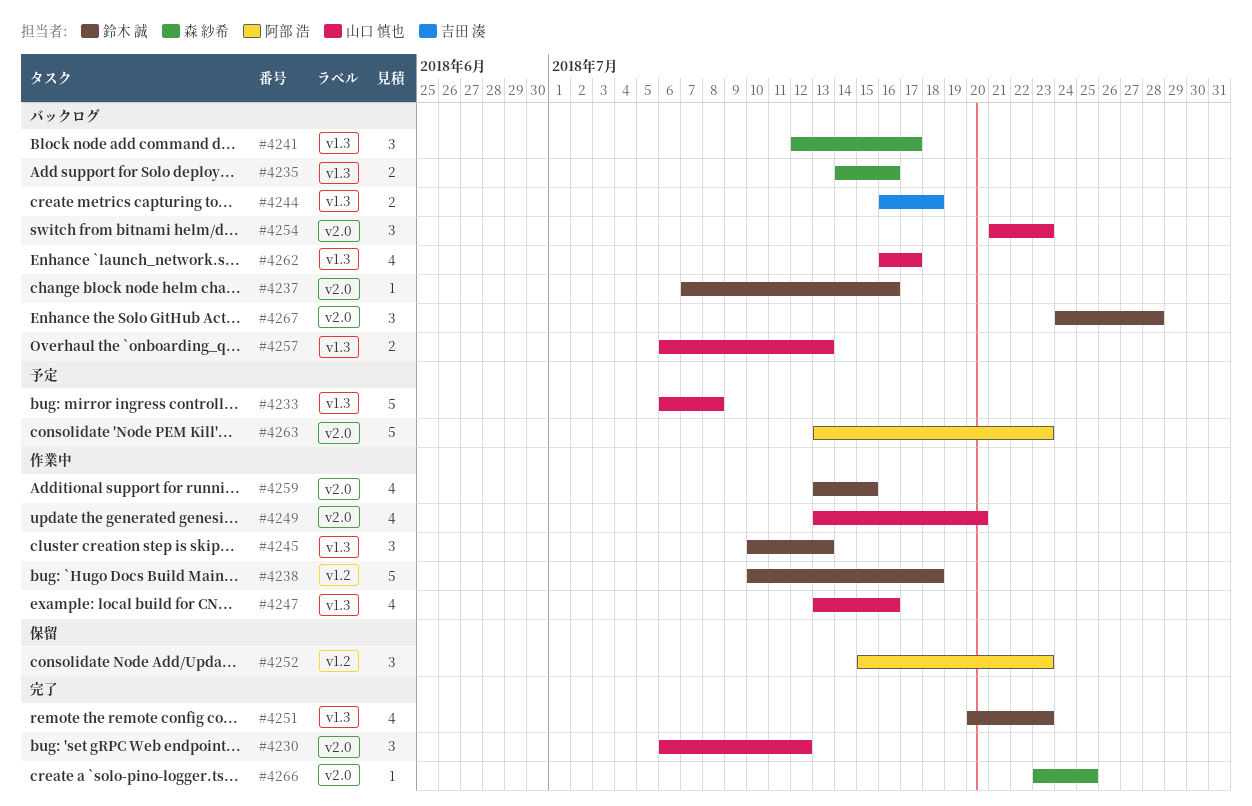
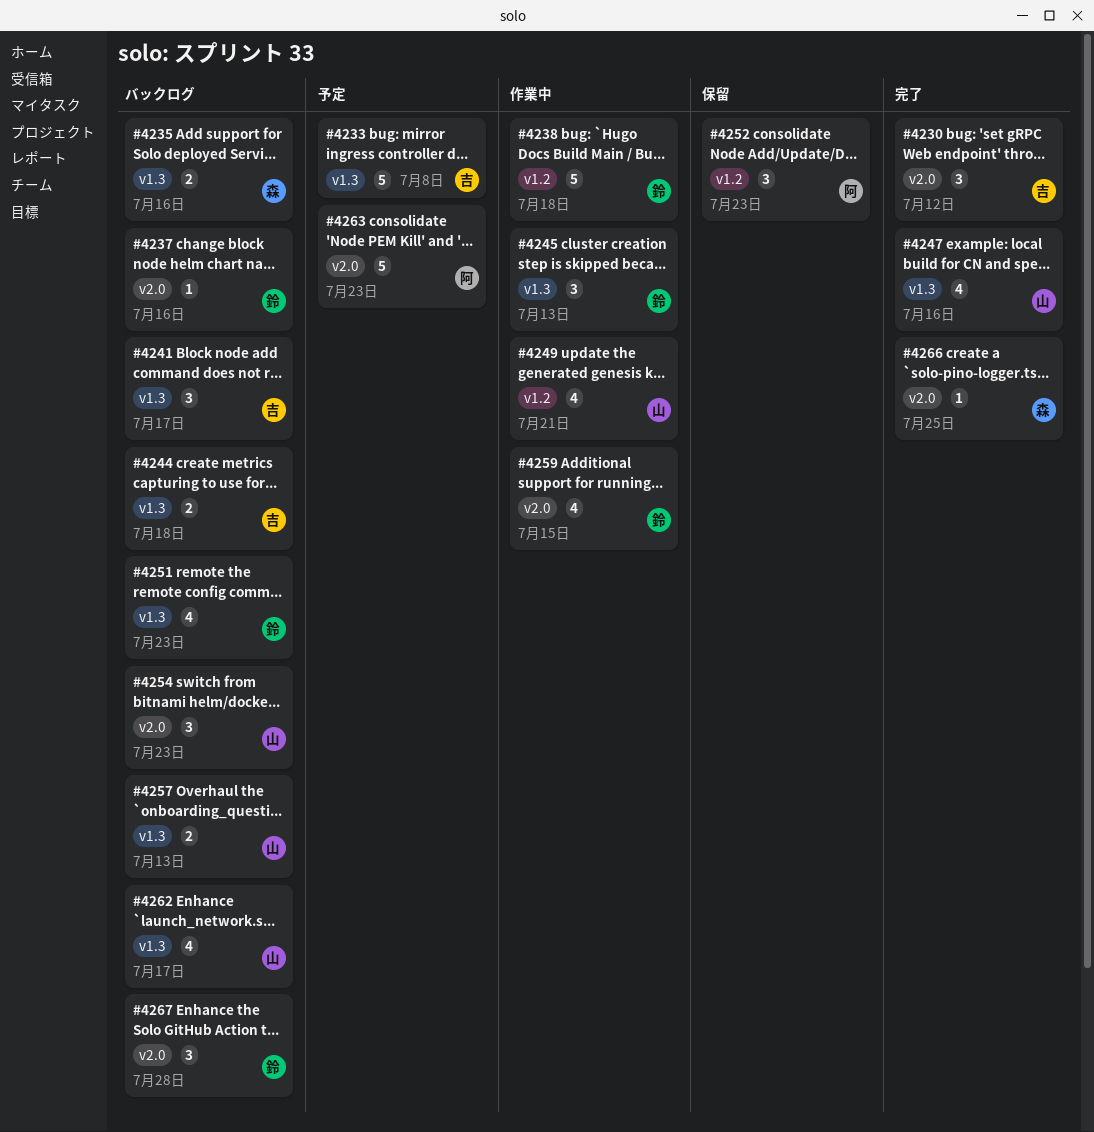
#4230, owner: 山口 慎也 -> 吉田 湊
#4233, owner: 山口 慎也 -> 吉田 湊
#4241, owner: 森 紗希 -> 吉田 湊
#4247, status: 作業中 -> 完了
#4249, label: v2.0 -> v1.2
#4249, due: Jul 20 -> Jul 21
#4251, status: 完了 -> バックログ

